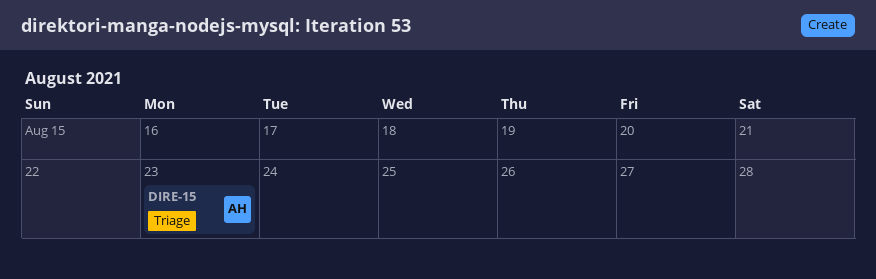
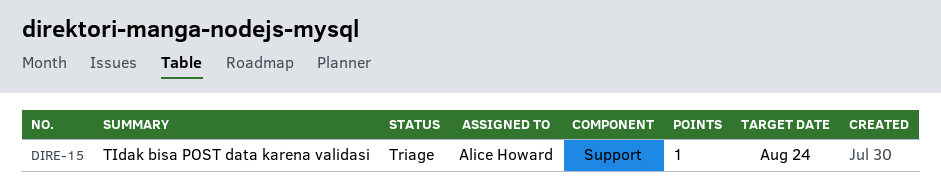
DIRE-15, due: Aug 23 -> Aug 24

